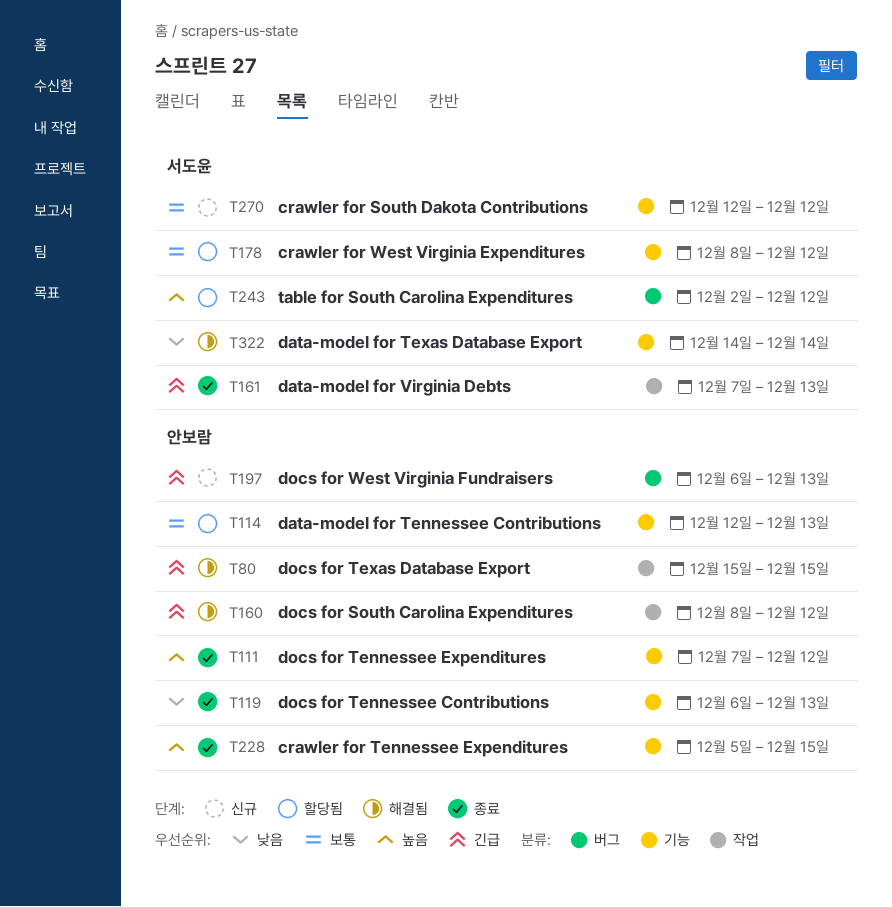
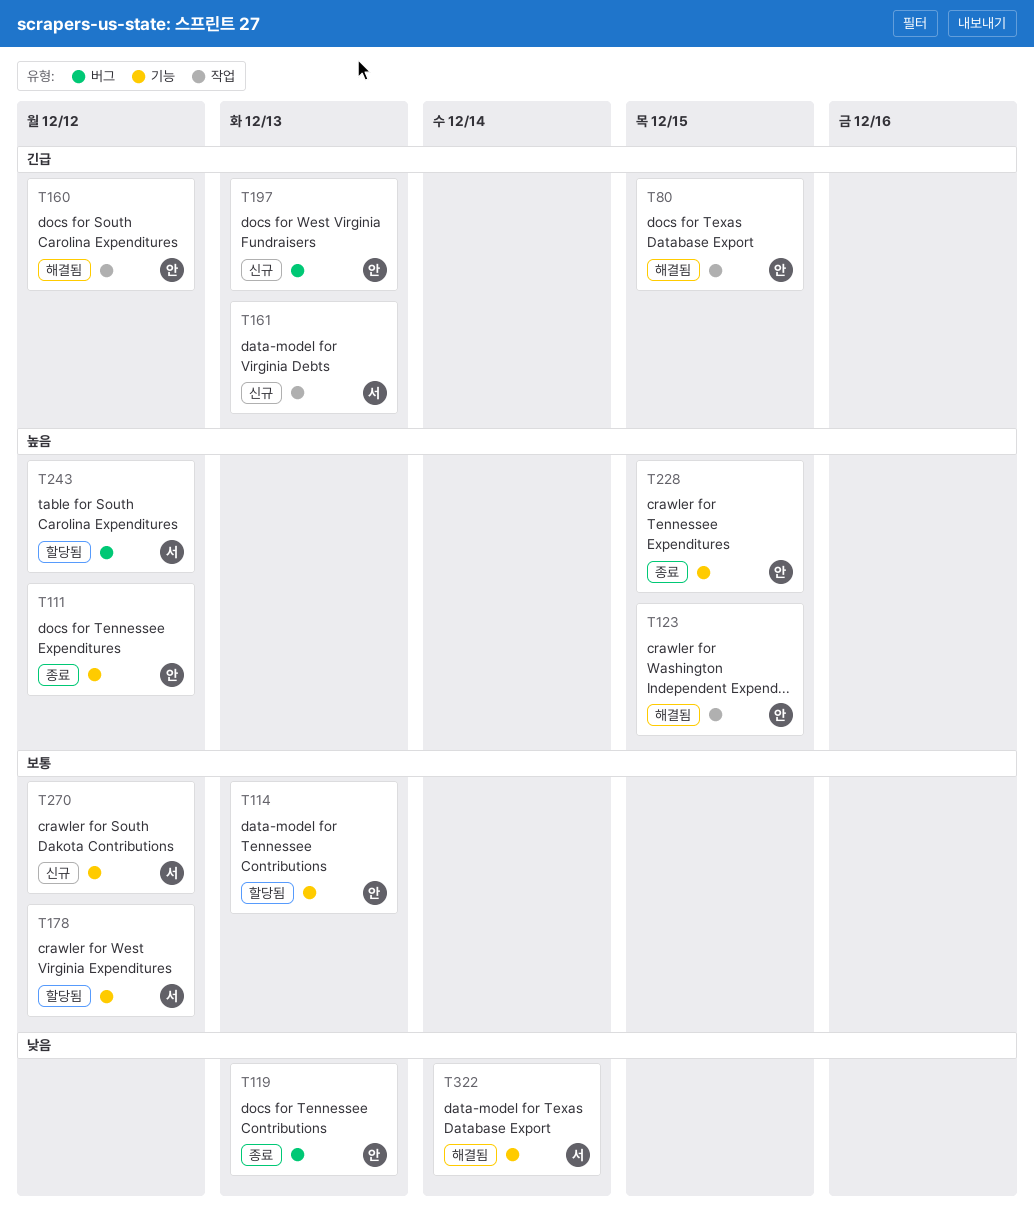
T119, label: 기능 -> 버그
T123: none -> present
T161, status: 종료 -> 신규

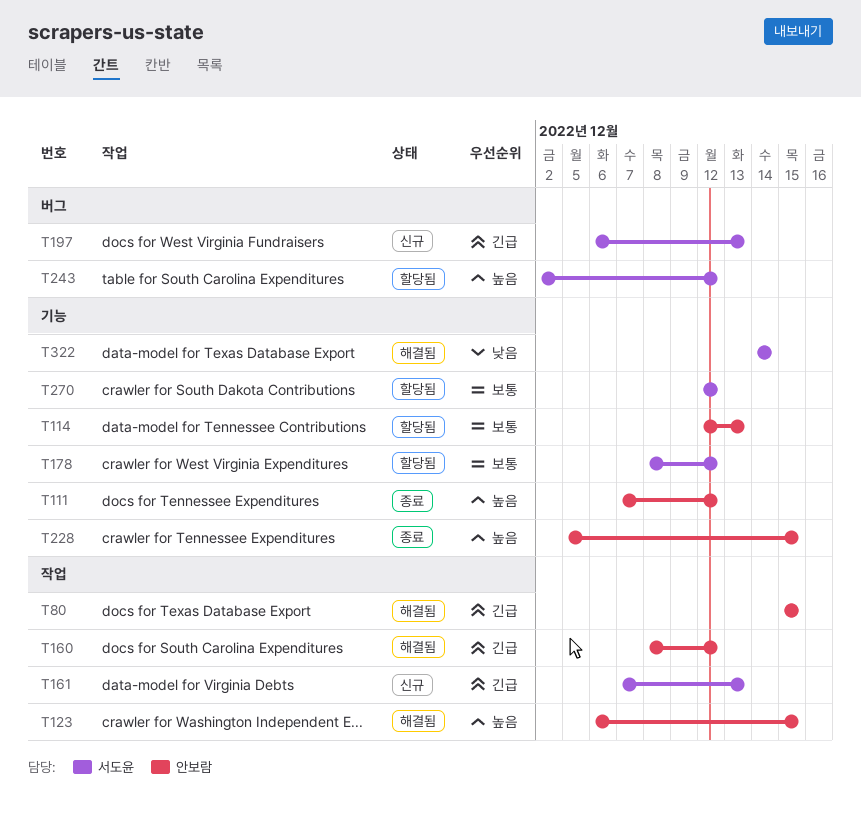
T119: present -> none
T197, owner: 안보람 -> 서도윤
T270, status: 신규 -> 할당됨

